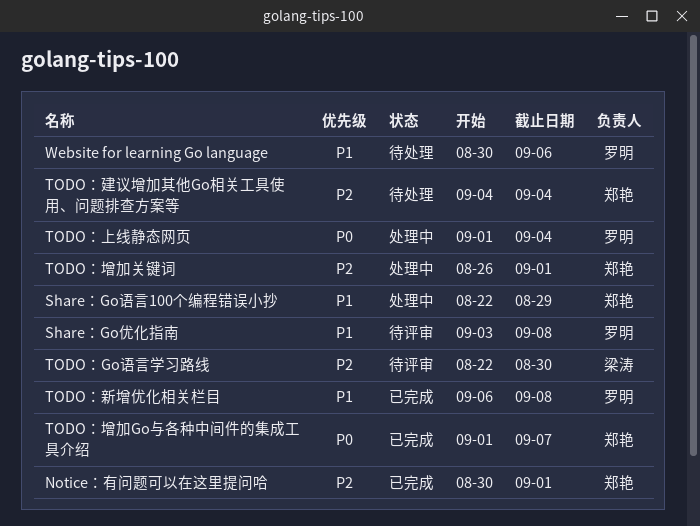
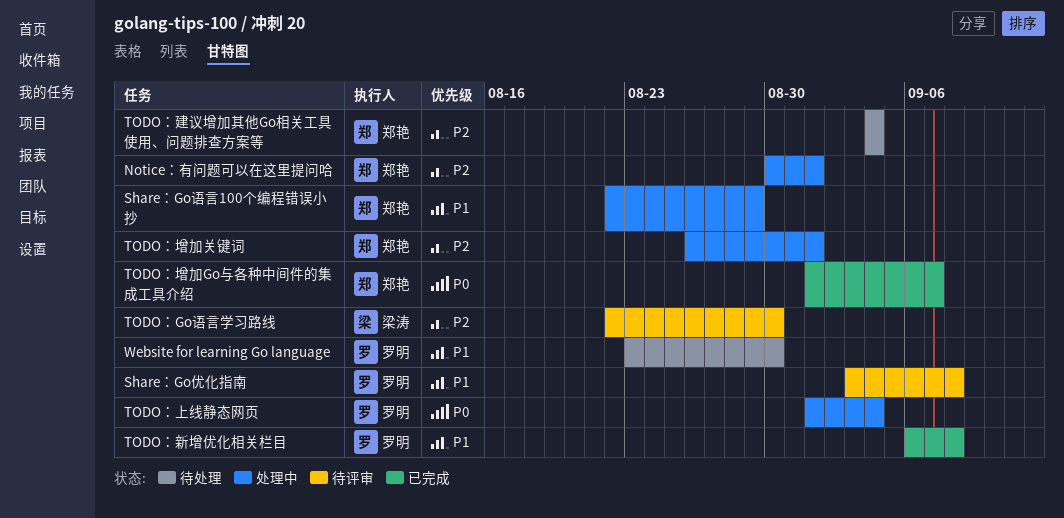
Notice：有问题可以在这里提问哈, status: 已完成 -> 处理中
Website for learning Go language, start: Aug 30 -> Aug 23
Website for learning Go language, due: Sep 6 -> Aug 30

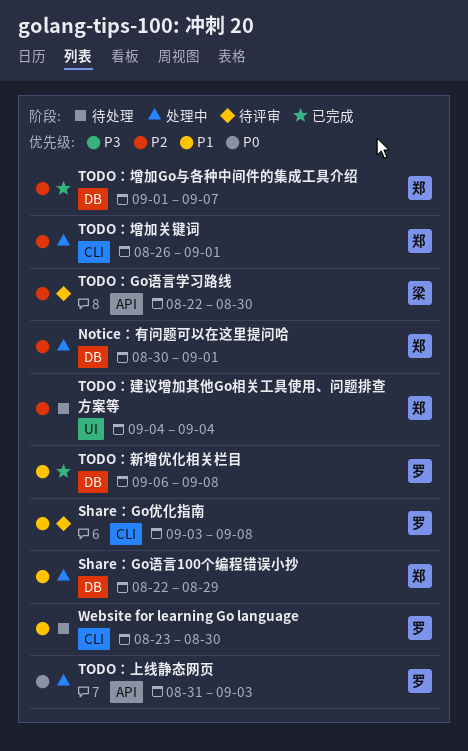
TODO：上线静态网页, start: Sep 1 -> Aug 31
TODO：上线静态网页, due: Sep 4 -> Sep 3
TODO：增加Go与各种中间件的集成工具介绍, priority: P0 -> P2

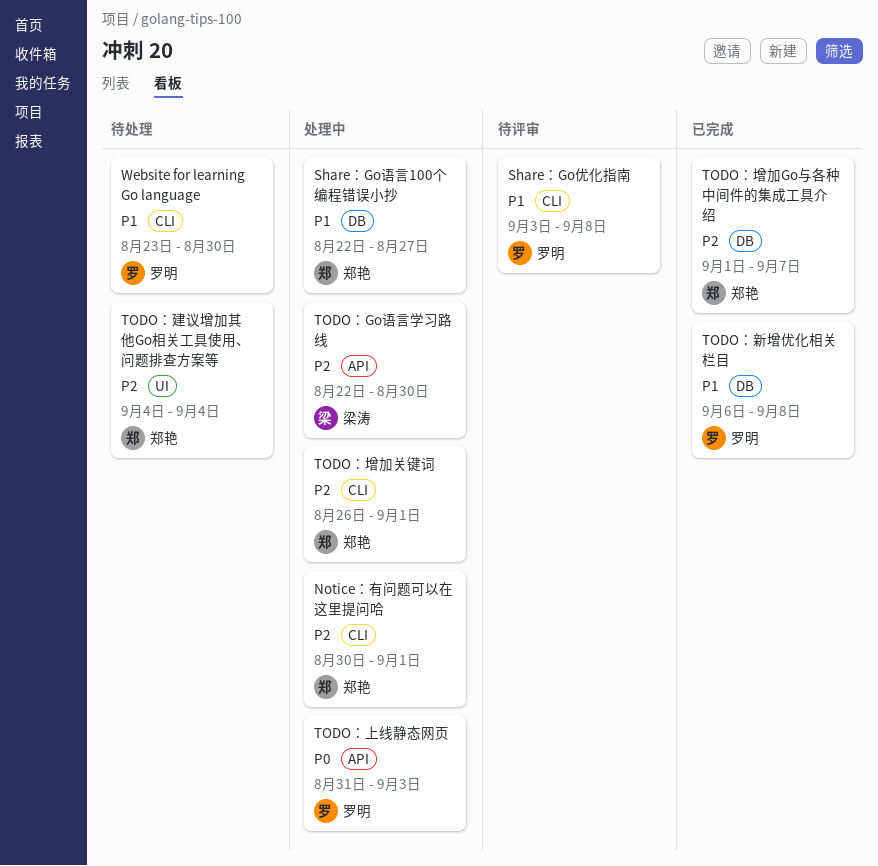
Notice：有问题可以在这里提问哈, label: DB -> CLI
Share：Go语言100个编程错误小抄, due: Aug 29 -> Aug 27
TODO：Go语言学习路线, status: 待评审 -> 处理中

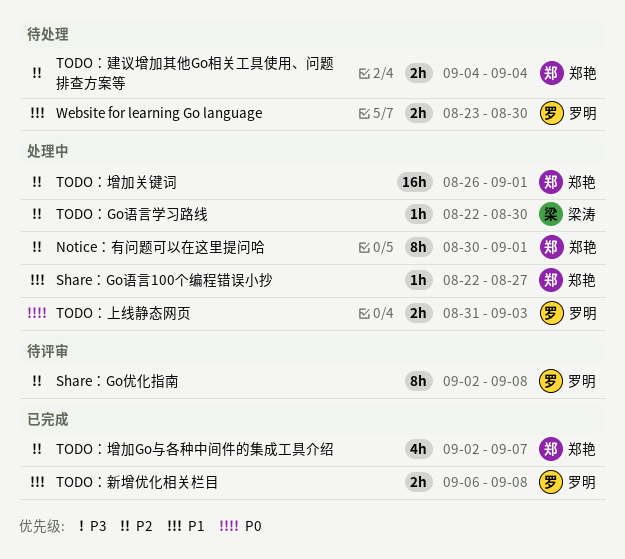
Share：Go优化指南, priority: P1 -> P2
Share：Go优化指南, start: Sep 3 -> Sep 2
TODO：增加Go与各种中间件的集成工具介绍, start: Sep 1 -> Sep 2

